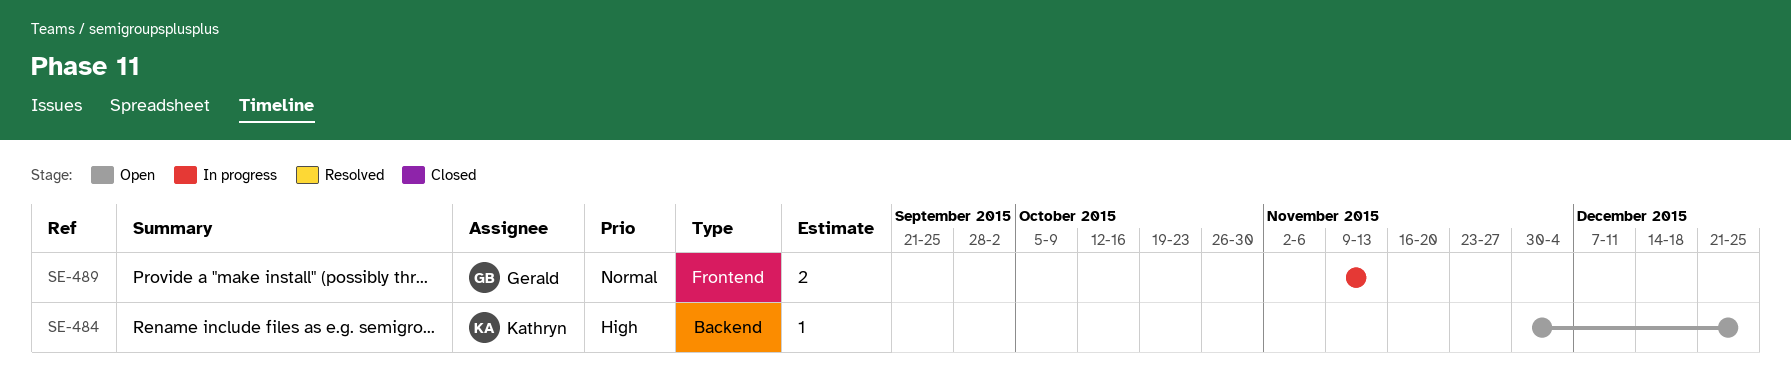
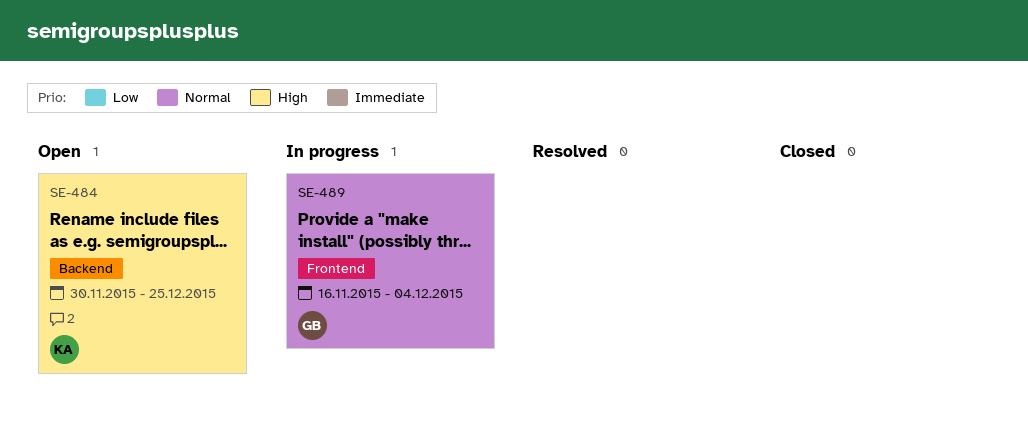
SE-489, start: Nov 9 -> Nov 16
SE-489, due: Nov 13 -> Dec 4

